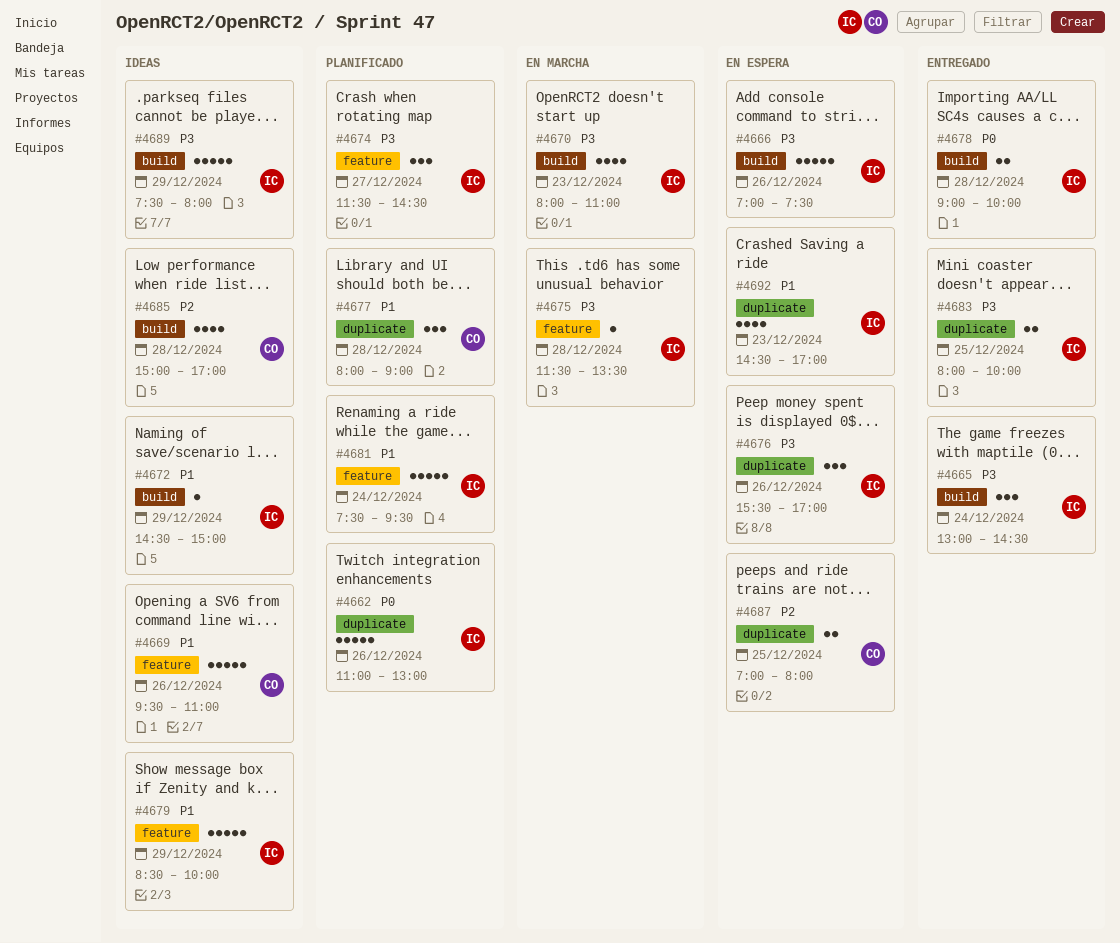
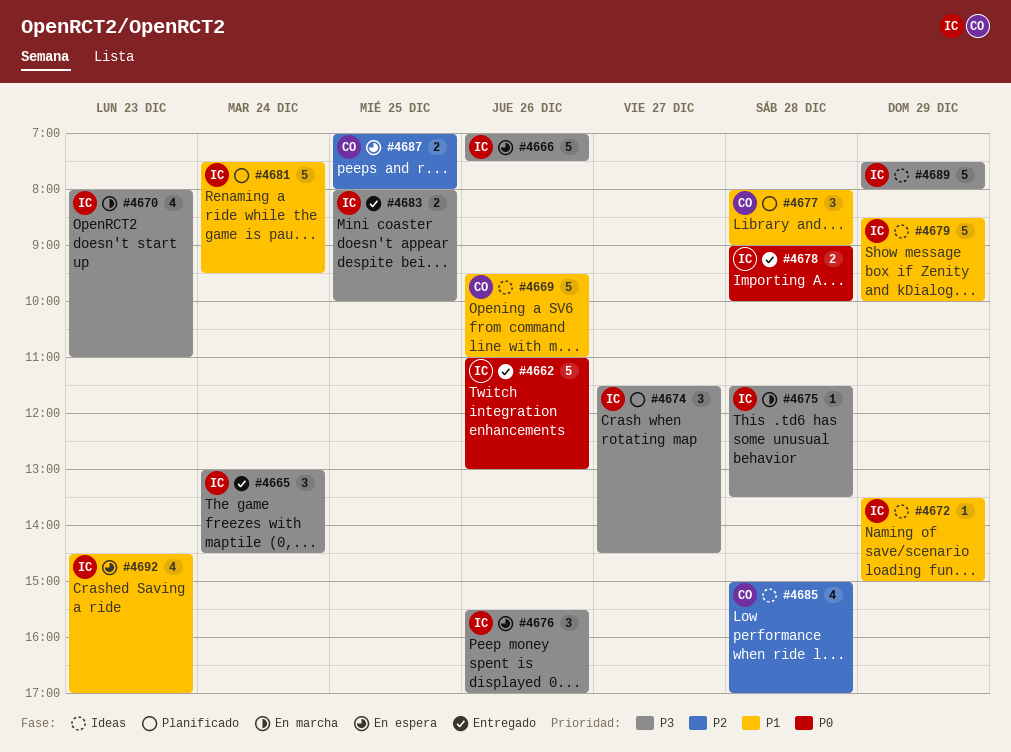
#4662, status: Planificado -> Entregado
#4672, begins: 14:30 -> 13:30

